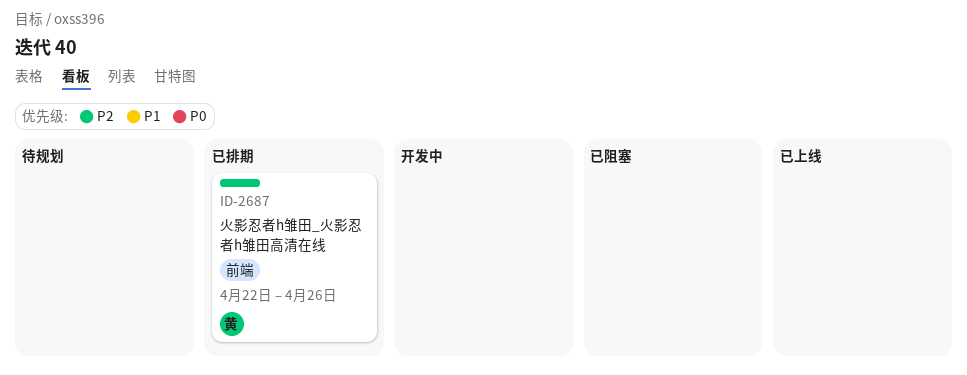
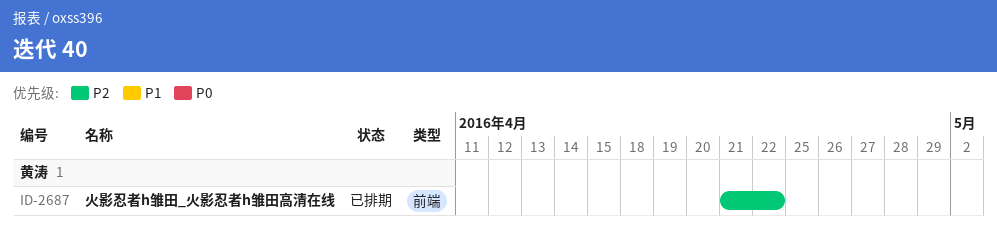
ID-2687, start: Apr 22 -> Apr 21
ID-2687, due: Apr 26 -> Apr 22

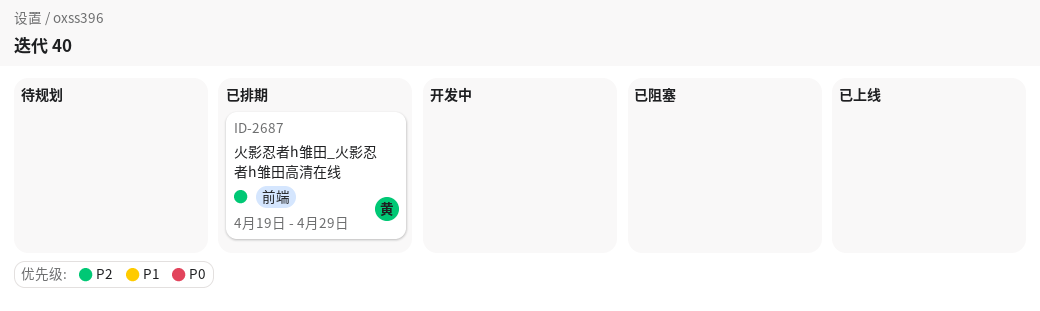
ID-2687, start: Apr 21 -> Apr 19
ID-2687, due: Apr 22 -> Apr 29

